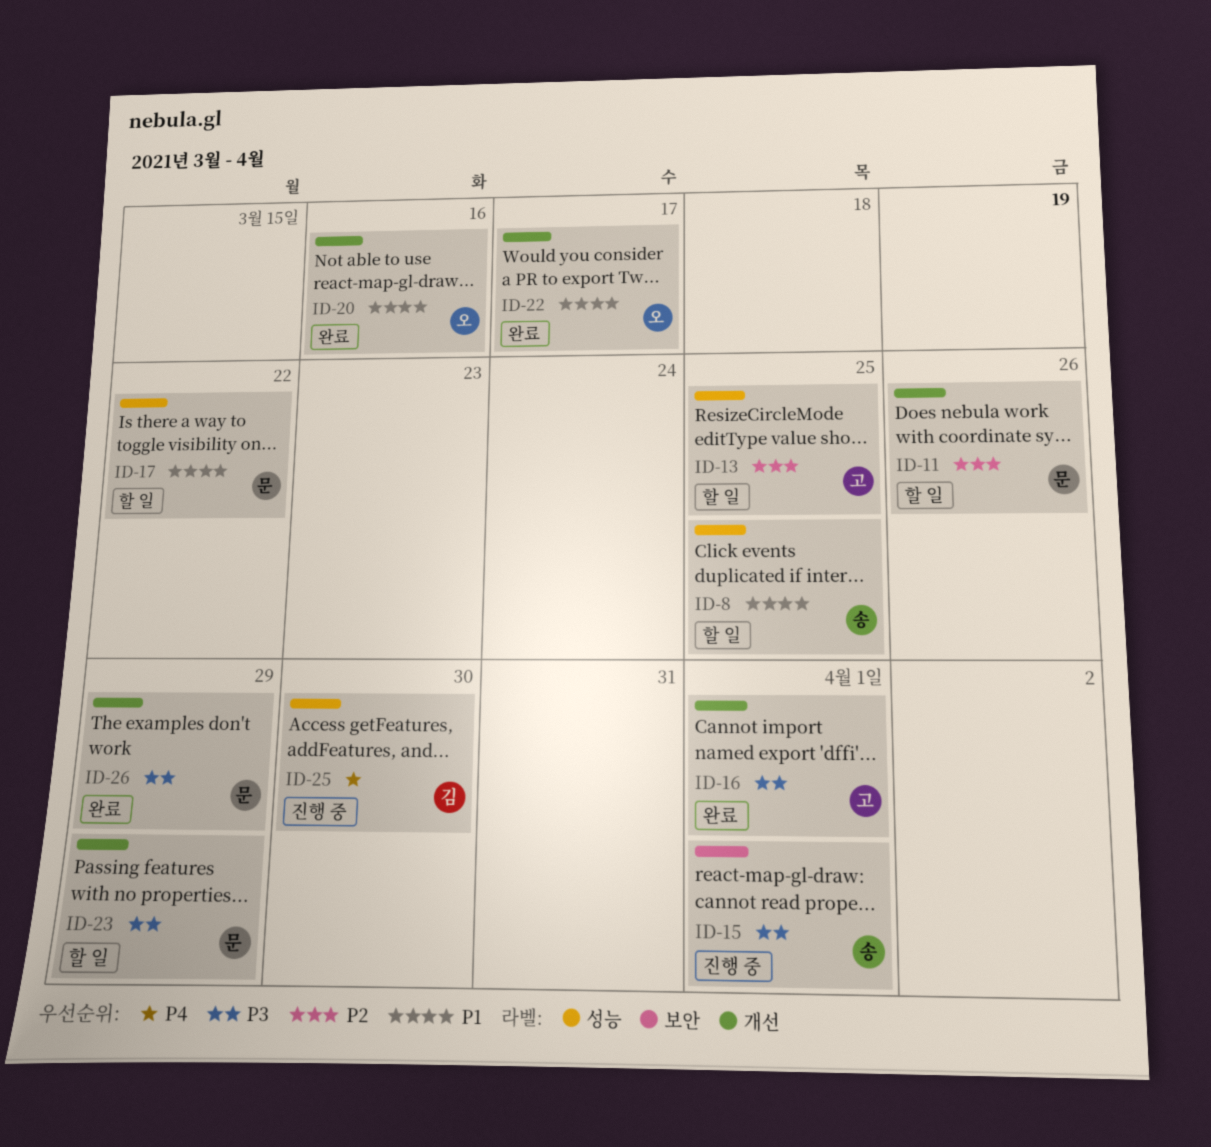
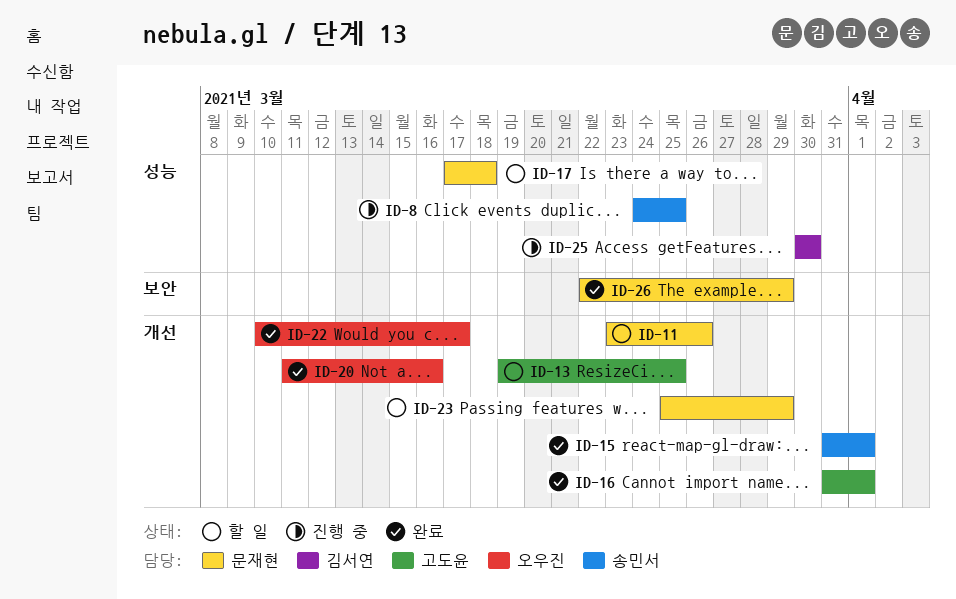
ID-8, status: 할 일 -> 진행 중
ID-13, label: 성능 -> 개선
ID-15, status: 진행 중 -> 완료
ID-15, label: 보안 -> 개선
ID-17, due: Mar 22 -> Mar 18
ID-26, label: 개선 -> 보안

